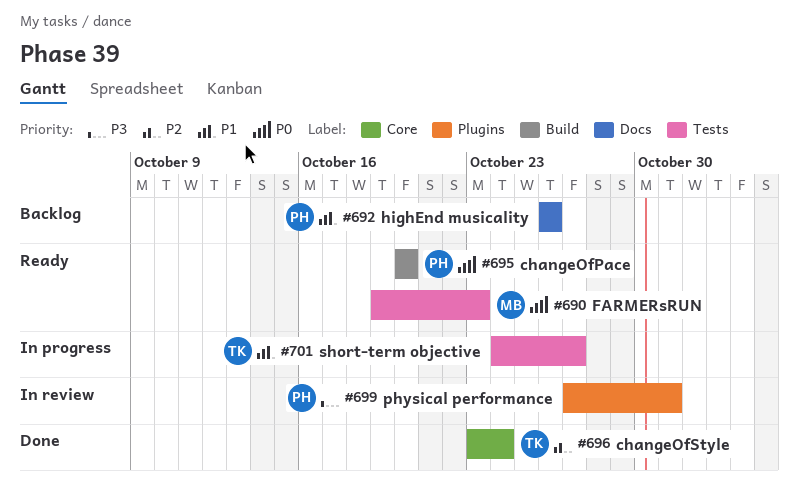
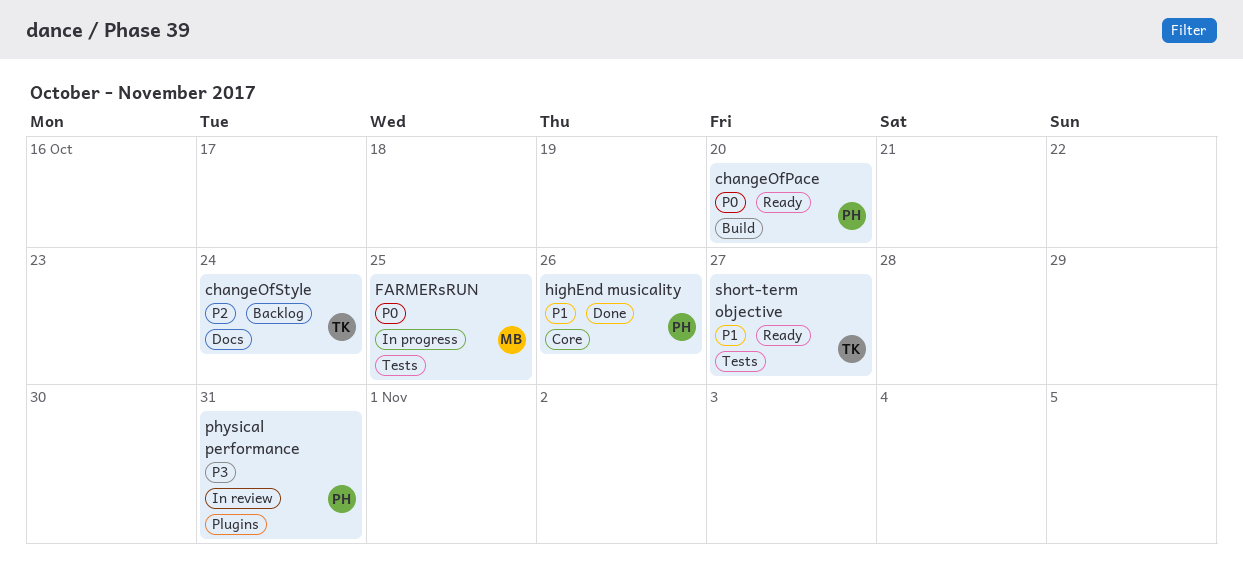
changeOfStyle, status: Done -> Backlog
changeOfStyle, label: Core -> Docs
FARMERsRUN, status: Ready -> In progress
FARMERsRUN, due: Oct 23 -> Oct 25
highEnd musicality, status: Backlog -> Done
highEnd musicality, label: Docs -> Core
short-term objective, status: In progress -> Ready

